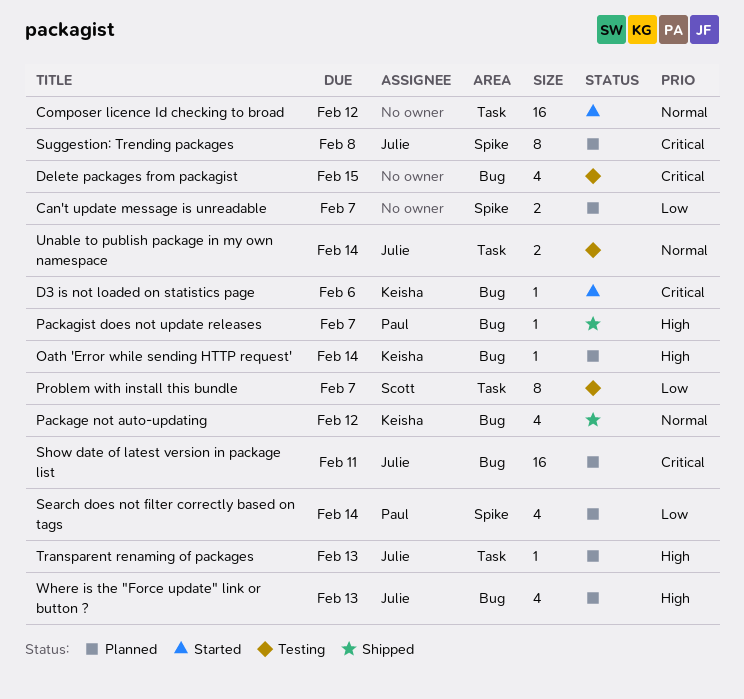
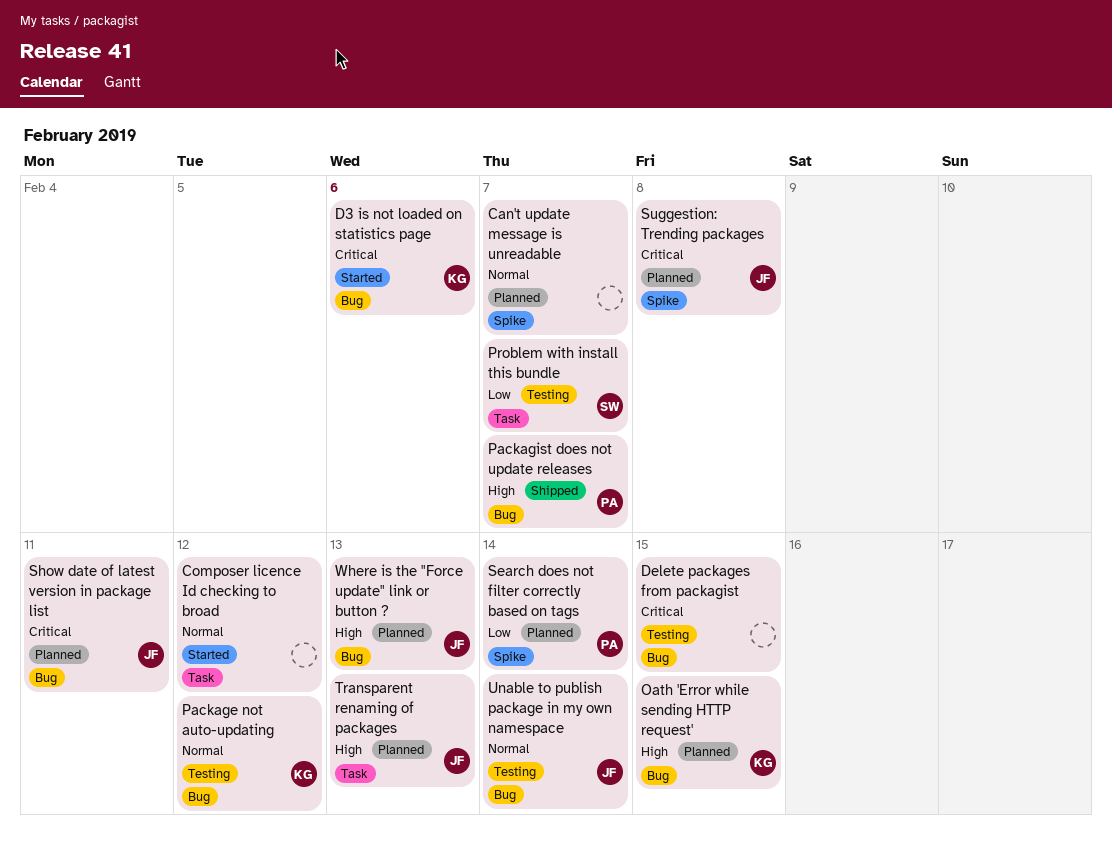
Can't update message is unreadable, priority: Low -> Normal
Oath 'Error while sending HTTP request', due: Feb 14 -> Feb 15
Package not auto-updating, status: Shipped -> Testing
Unable to publish package in my own namespace, label: Task -> Bug

